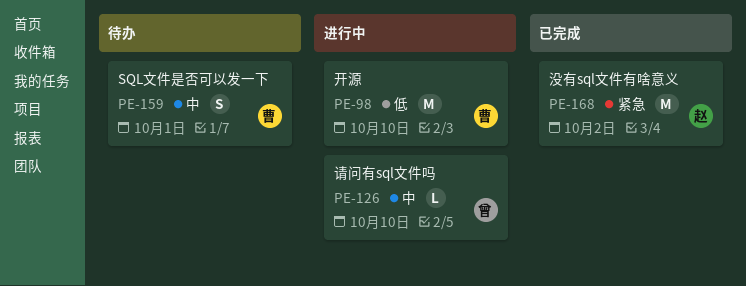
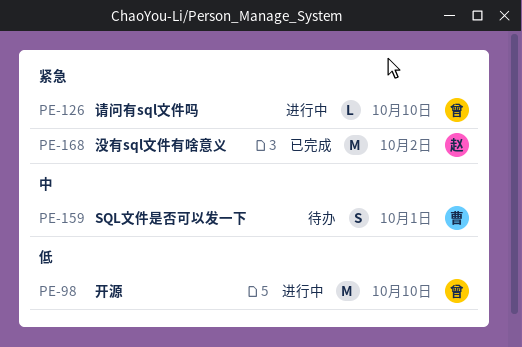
PE-98, owner: 曹 -> 曾
PE-126, priority: 中 -> 紧急

